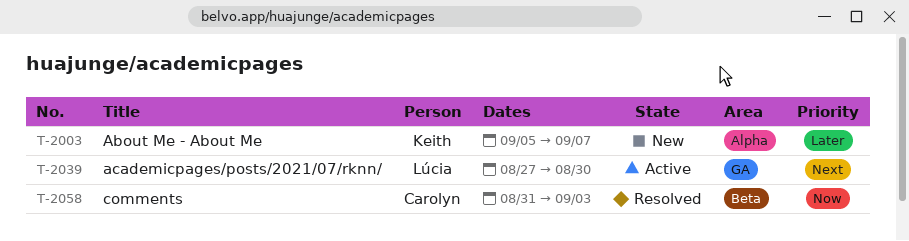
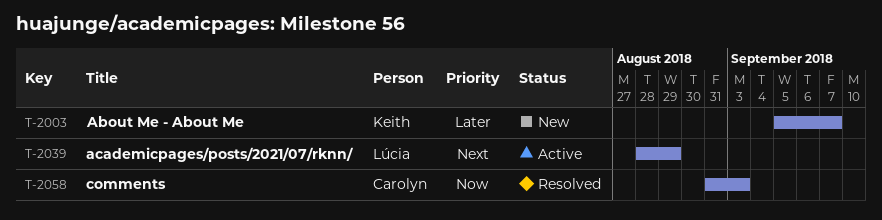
T-2039, start: Aug 27 -> Aug 28
T-2039, due: Aug 30 -> Aug 29

